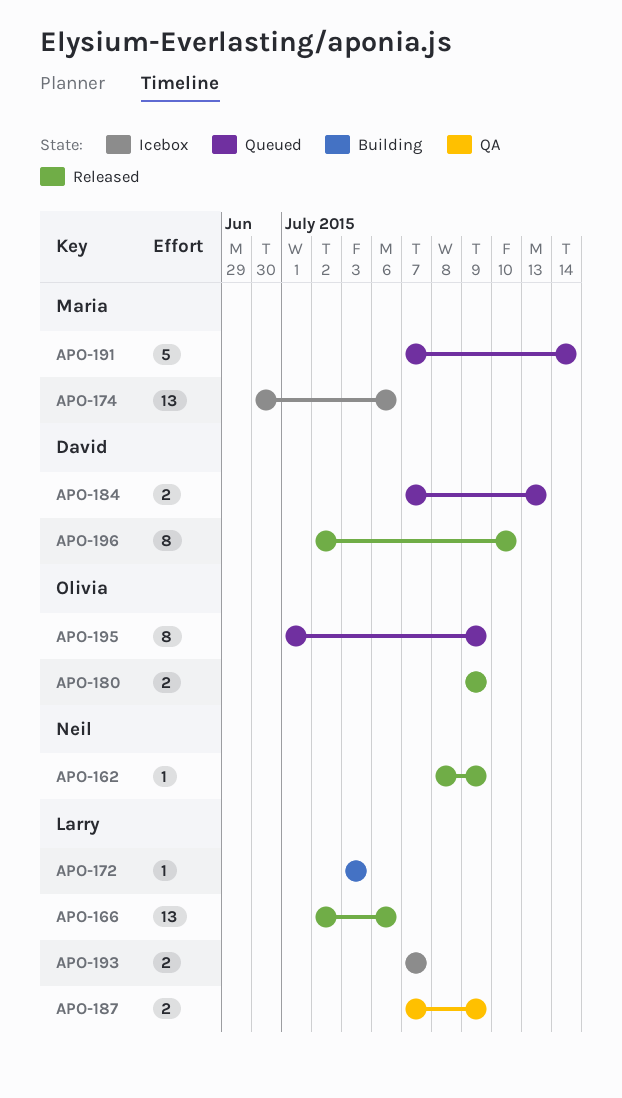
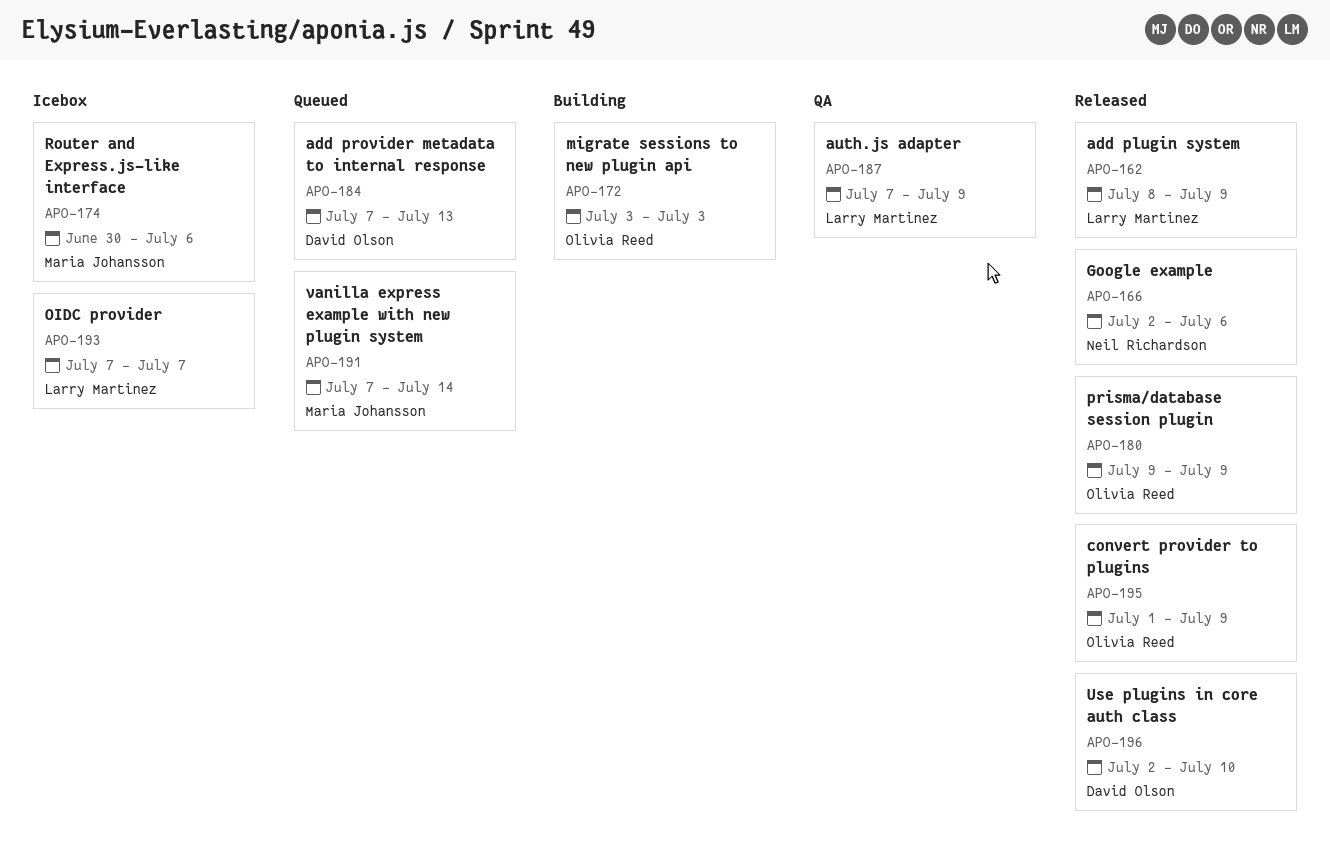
APO-162, owner: Neil Richardson -> Larry Martinez
APO-166, owner: Larry Martinez -> Neil Richardson
APO-172, owner: Larry Martinez -> Olivia Reed
APO-195, status: Queued -> Released

